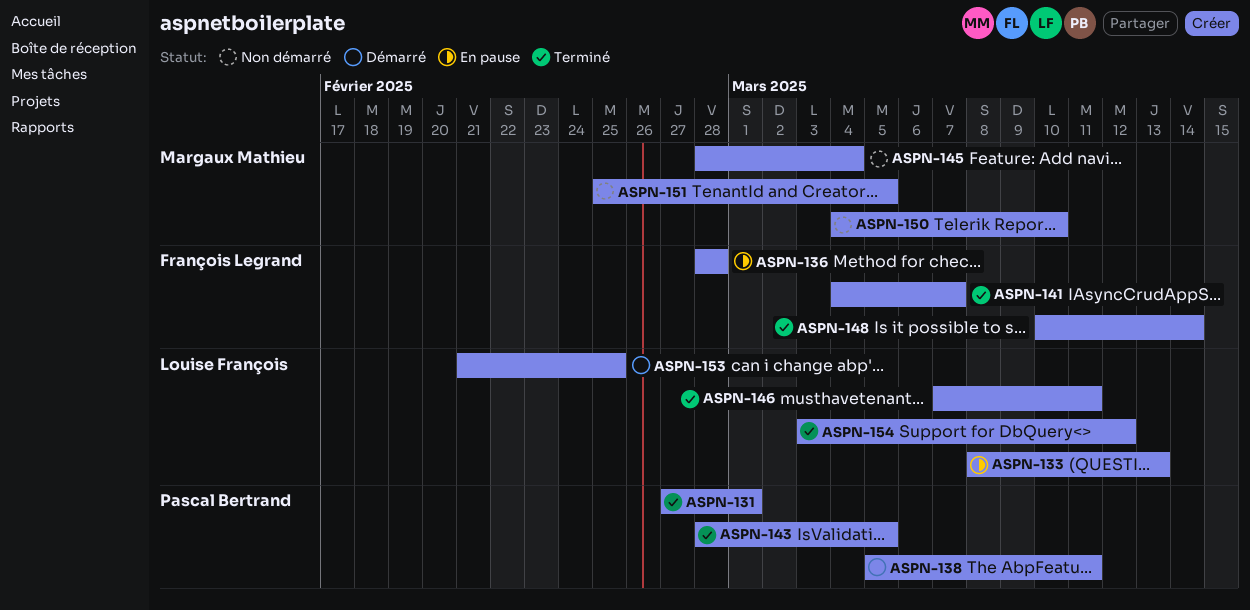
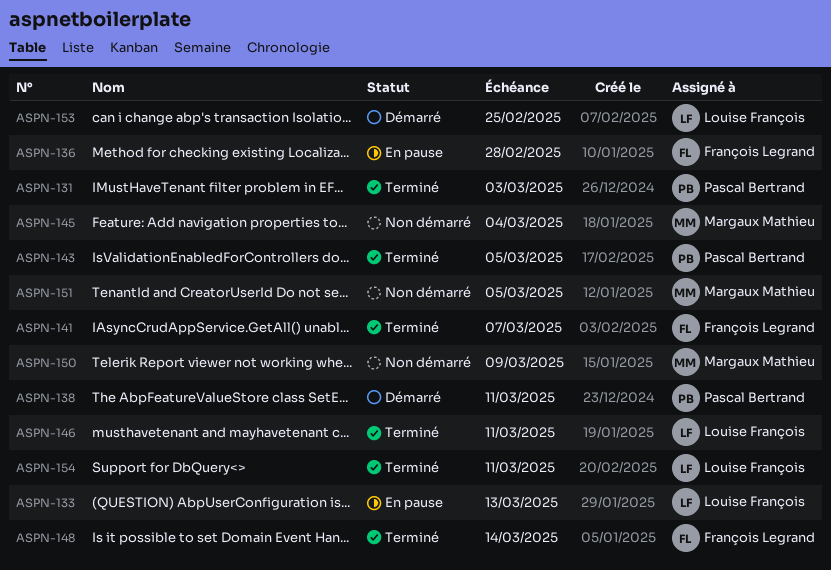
ASPN-131, due: Mar 1 -> Mar 3
ASPN-150, due: Mar 10 -> Mar 9
ASPN-154, due: Mar 12 -> Mar 11

